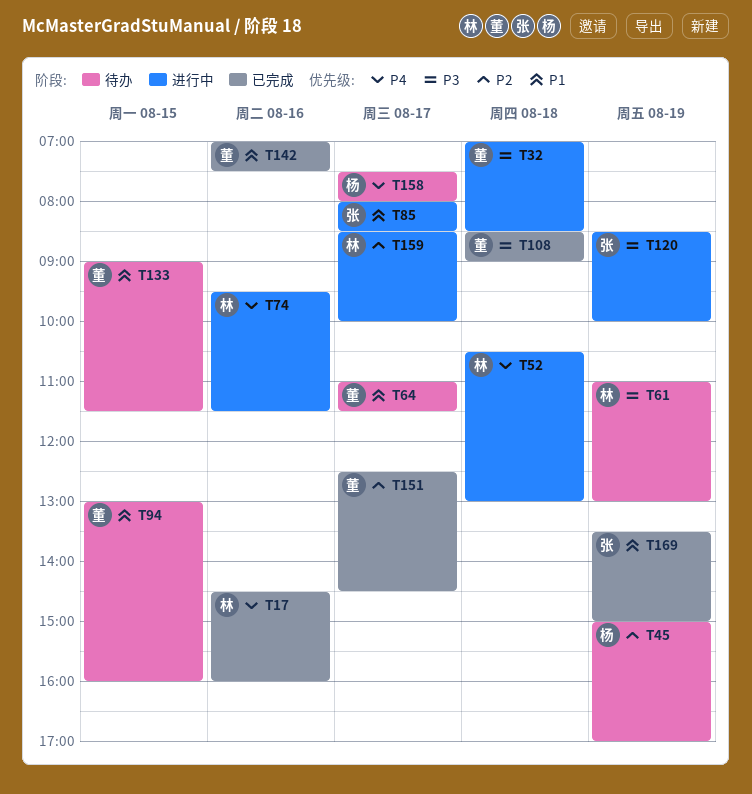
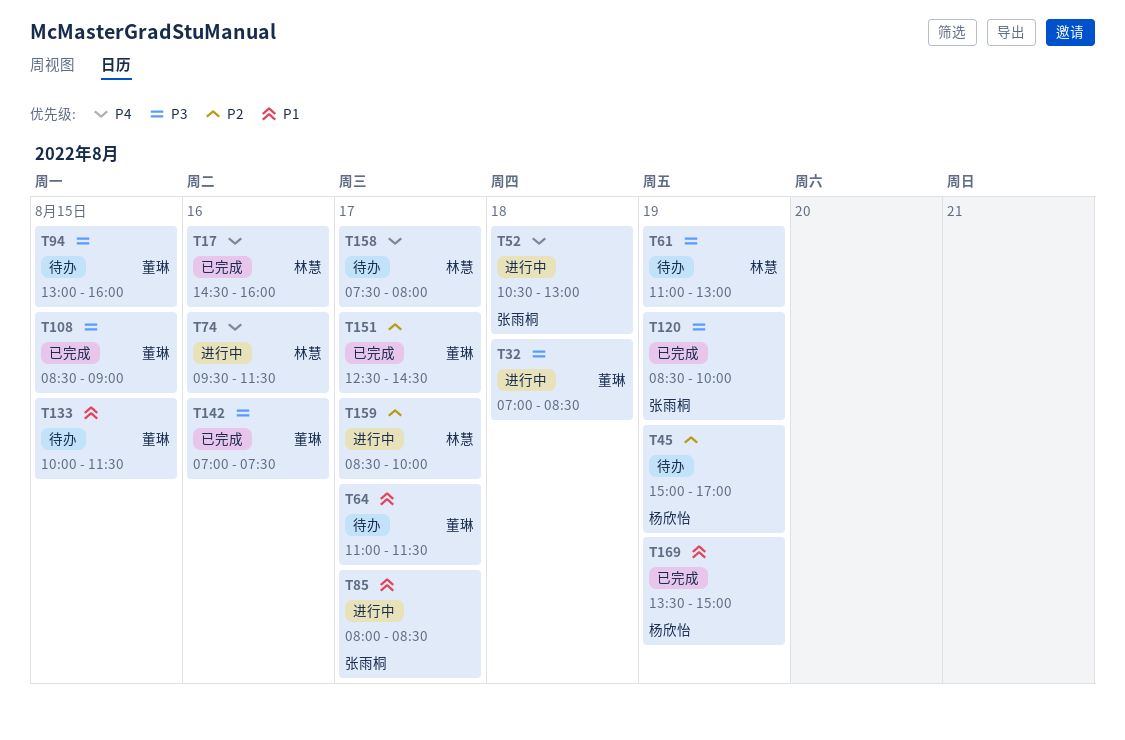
T52, owner: 林慧 -> 张雨桐
T94, priority: P1 -> P3
T108, day: Aug 18 -> Aug 15
T120, status: 进行中 -> 已完成
T133, begins: 09:00 -> 10:00
T142, priority: P1 -> P3
T158, owner: 杨欣怡 -> 林慧
T169, owner: 张雨桐 -> 杨欣怡

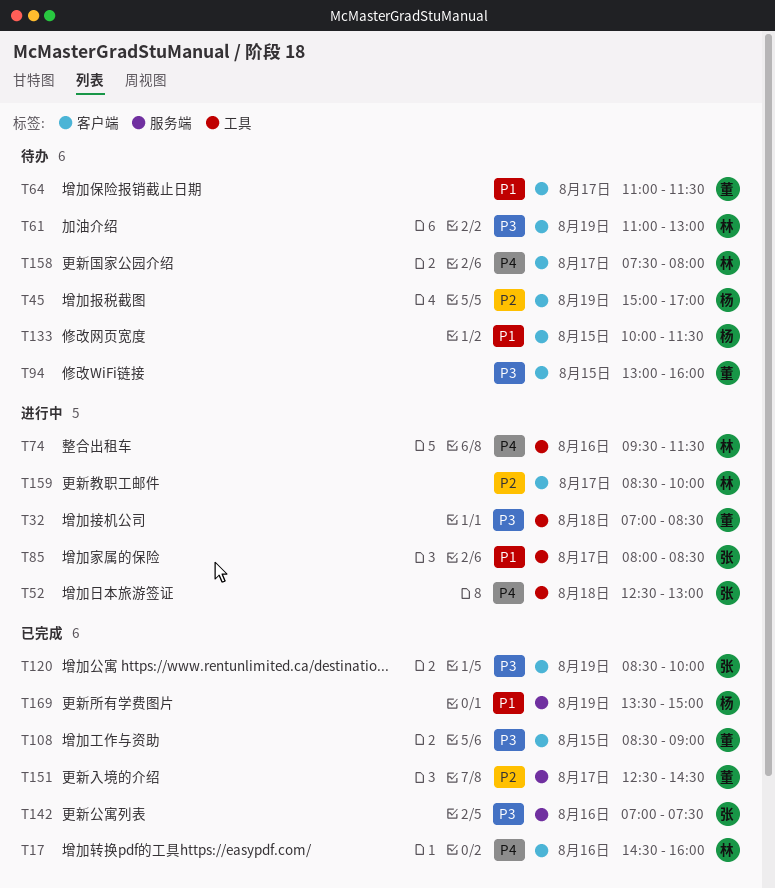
T52, begins: 10:30 -> 12:30
T133, owner: 董琳 -> 杨欣怡
T142, owner: 董琳 -> 张雨桐

